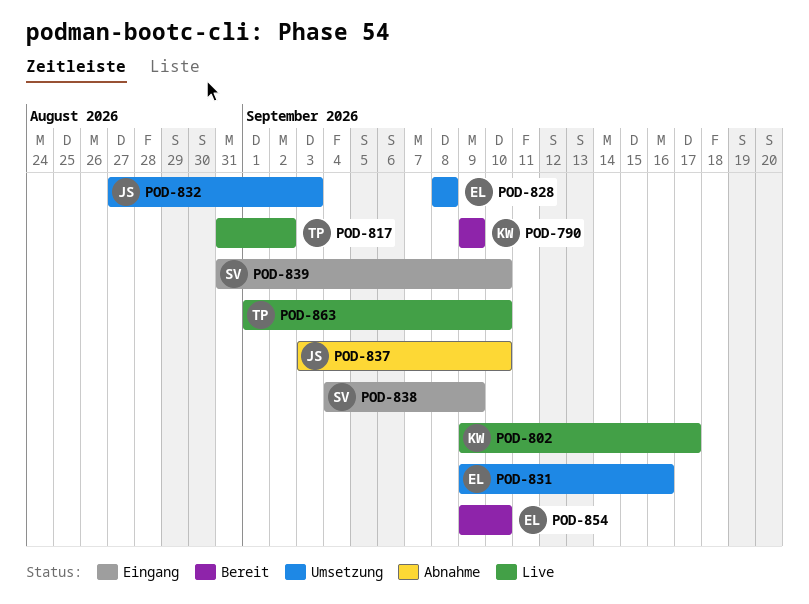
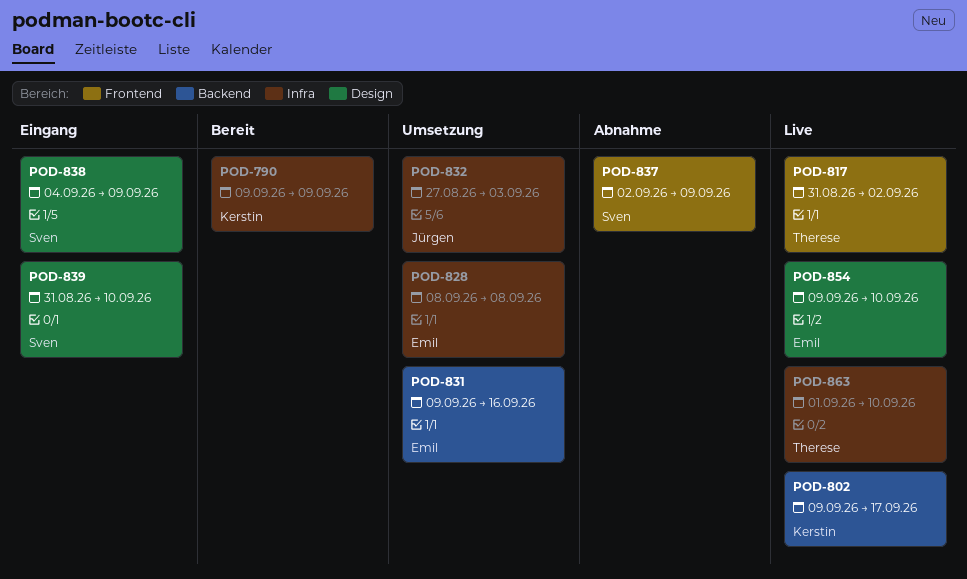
POD-837, owner: Jürgen -> Sven
POD-837, start: Sep 3 -> Sep 2
POD-837, due: Sep 10 -> Sep 9
POD-854, status: Bereit -> Live

